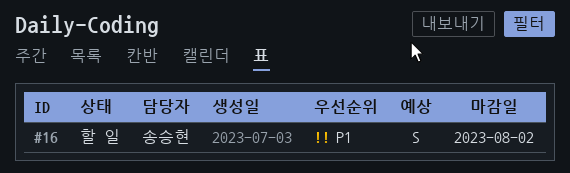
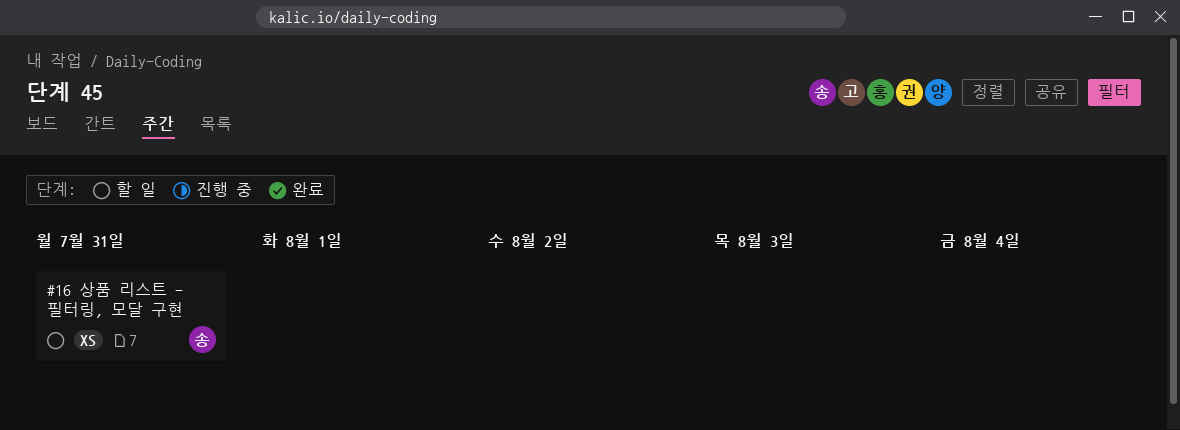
#16, estimate: S -> XS
#16, due: Aug 2 -> Jul 31

